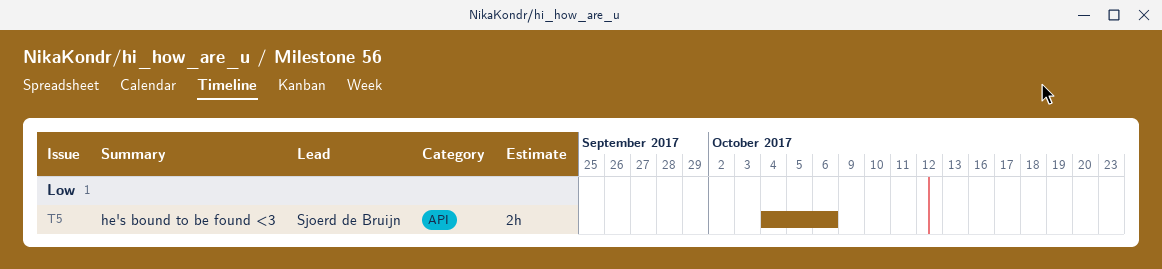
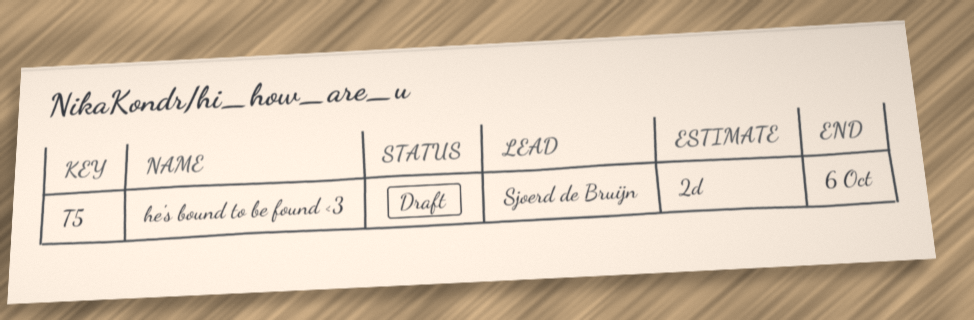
T5, estimate: 2h -> 2d

